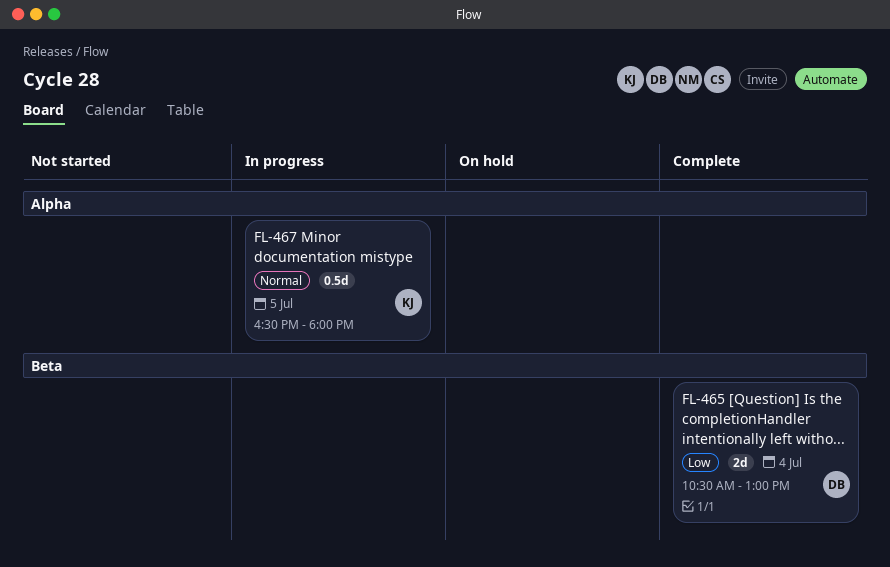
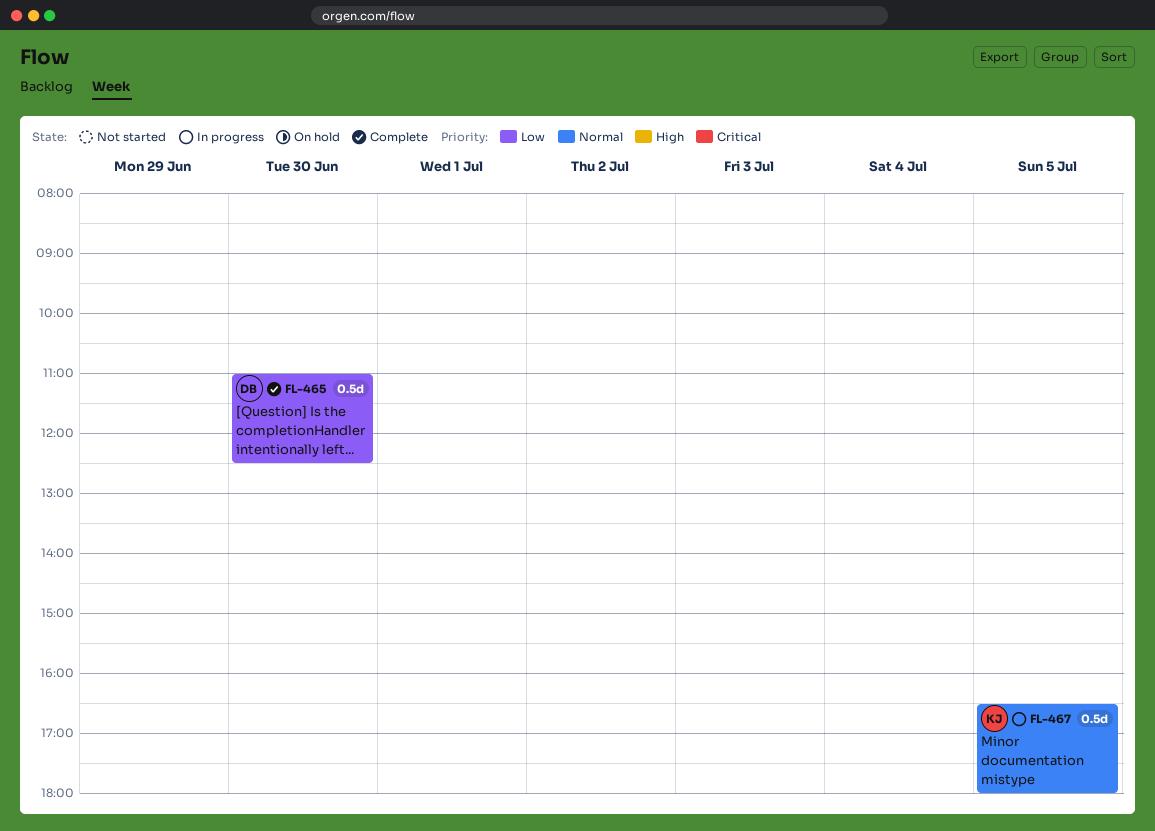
FL-465, estimate: 2d -> 0.5d
FL-465, day: Jul 4 -> Jun 30
FL-465, begins: 10:30 -> 11:00
FL-465, ends: 13:00 -> 12:30

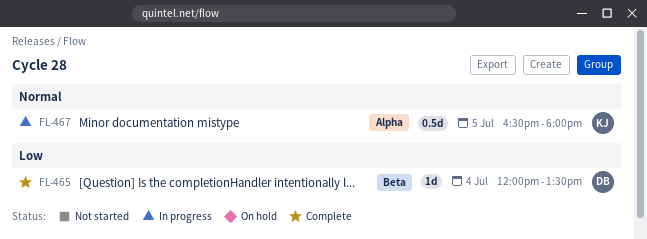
FL-465, estimate: 0.5d -> 1d
FL-465, day: Jun 30 -> Jul 4
FL-465, begins: 11:00 -> 12:00
FL-465, ends: 12:30 -> 13:30

